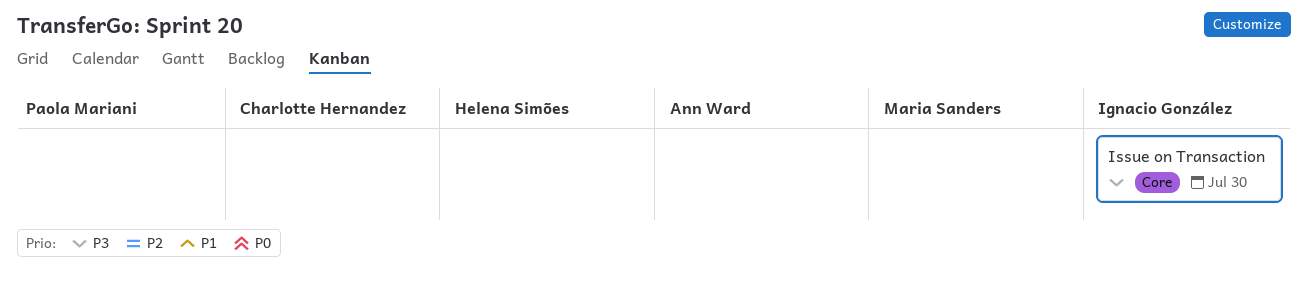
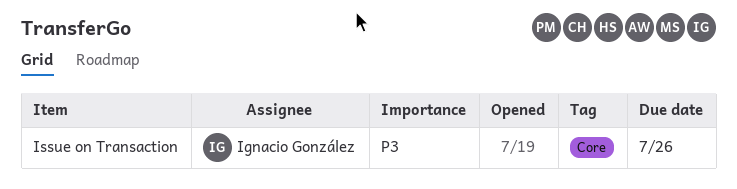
Issue on Transaction, due: Jul 30 -> Jul 26

